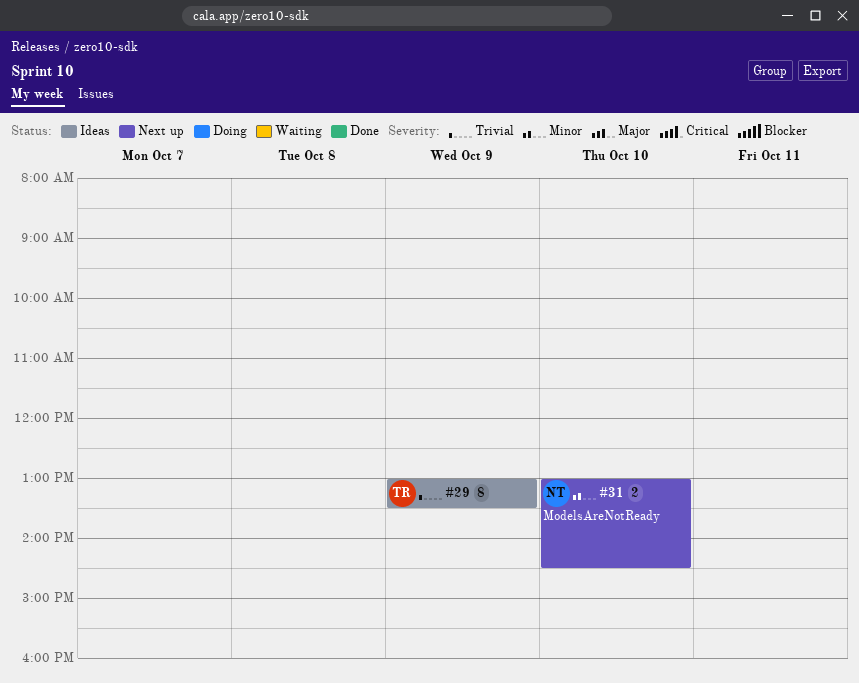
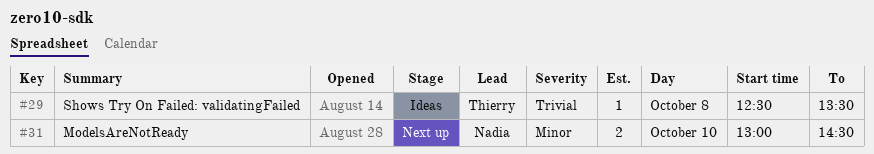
#29, estimate: 8 -> 1
#29, day: Oct 9 -> Oct 8
#29, begins: 13:00 -> 12:30

